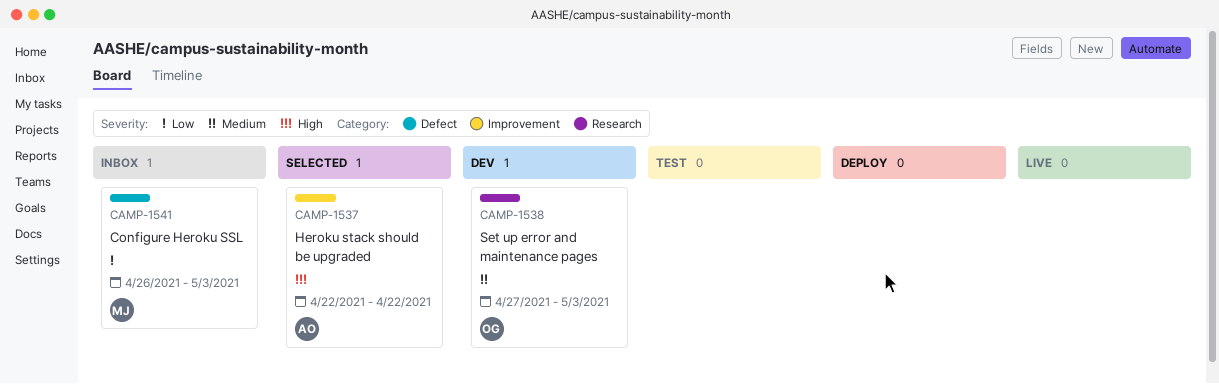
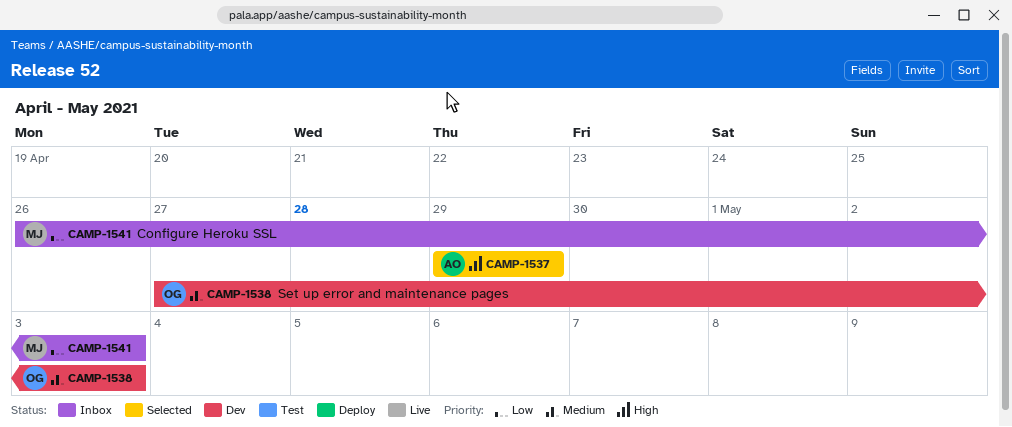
CAMP-1537, start: Apr 22 -> Apr 29
CAMP-1537, due: Apr 22 -> Apr 29

